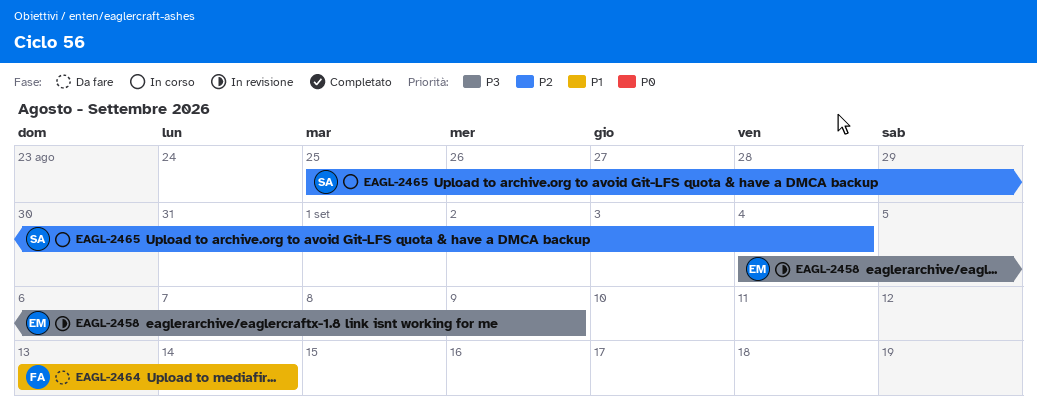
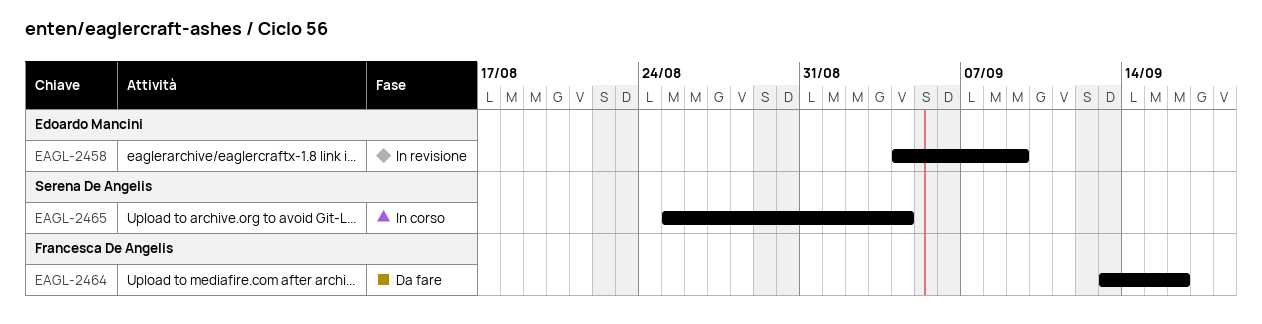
EAGL-2464, due: Sep 14 -> Sep 16

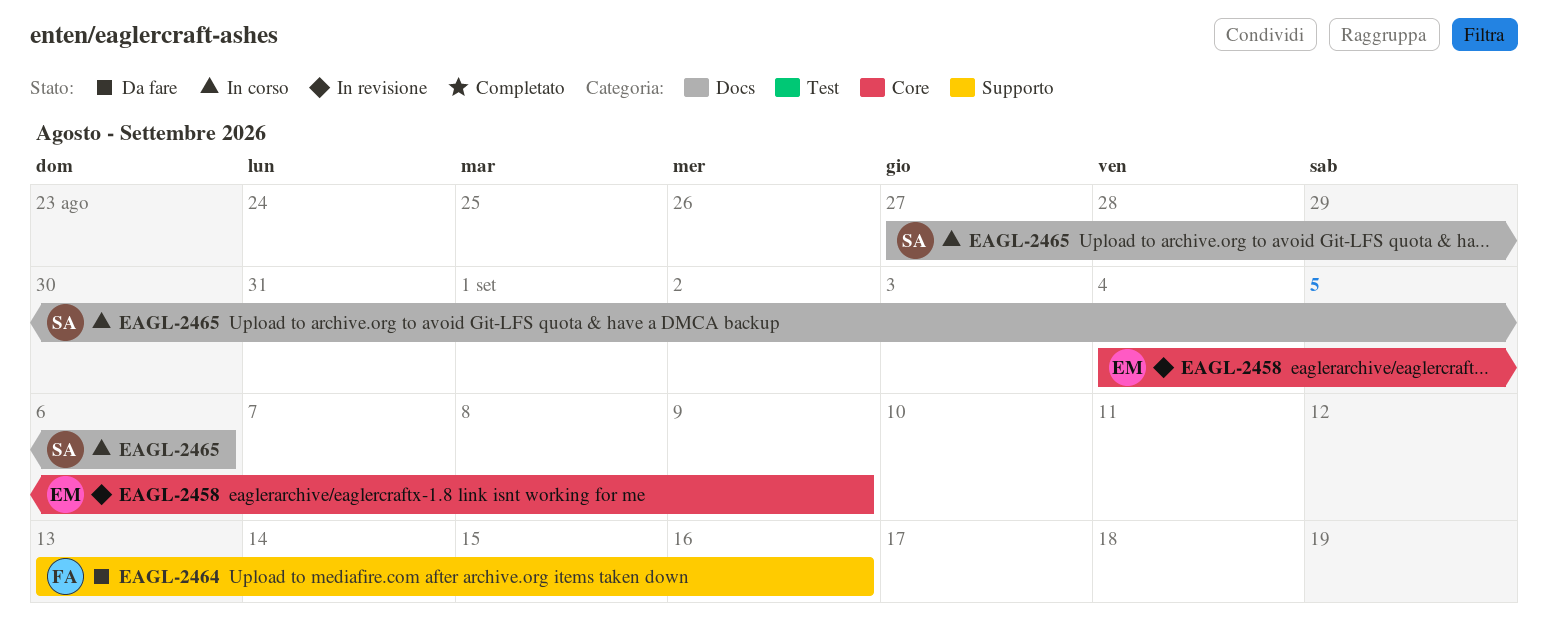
EAGL-2465, start: Aug 25 -> Aug 27
EAGL-2465, due: Sep 4 -> Sep 6

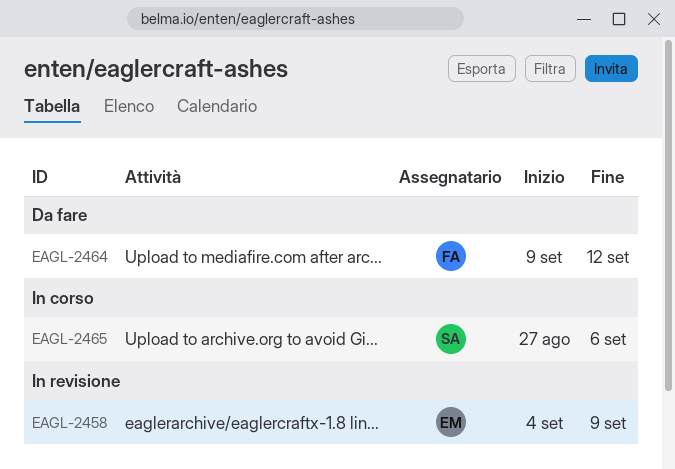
EAGL-2464, start: Sep 13 -> Sep 9
EAGL-2464, due: Sep 16 -> Sep 12

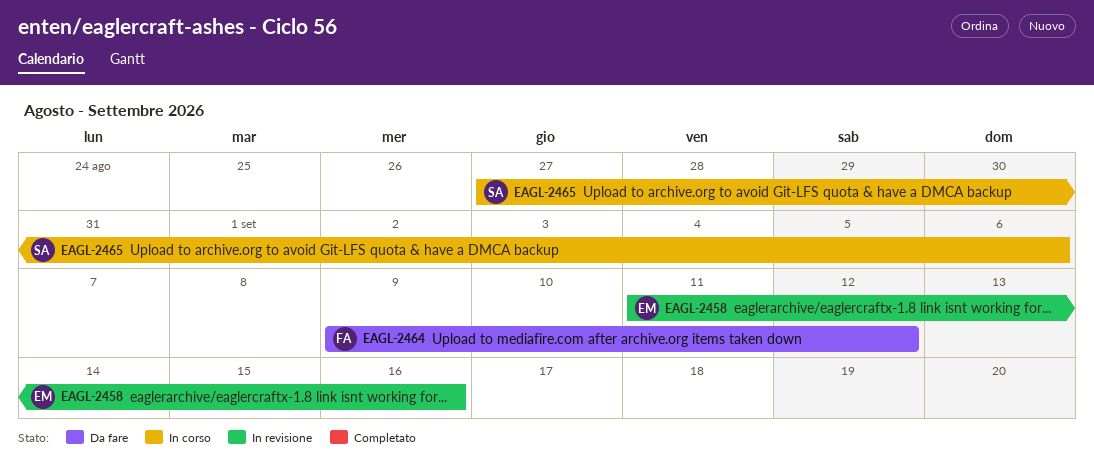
EAGL-2458, start: Sep 4 -> Sep 11
EAGL-2458, due: Sep 9 -> Sep 16

